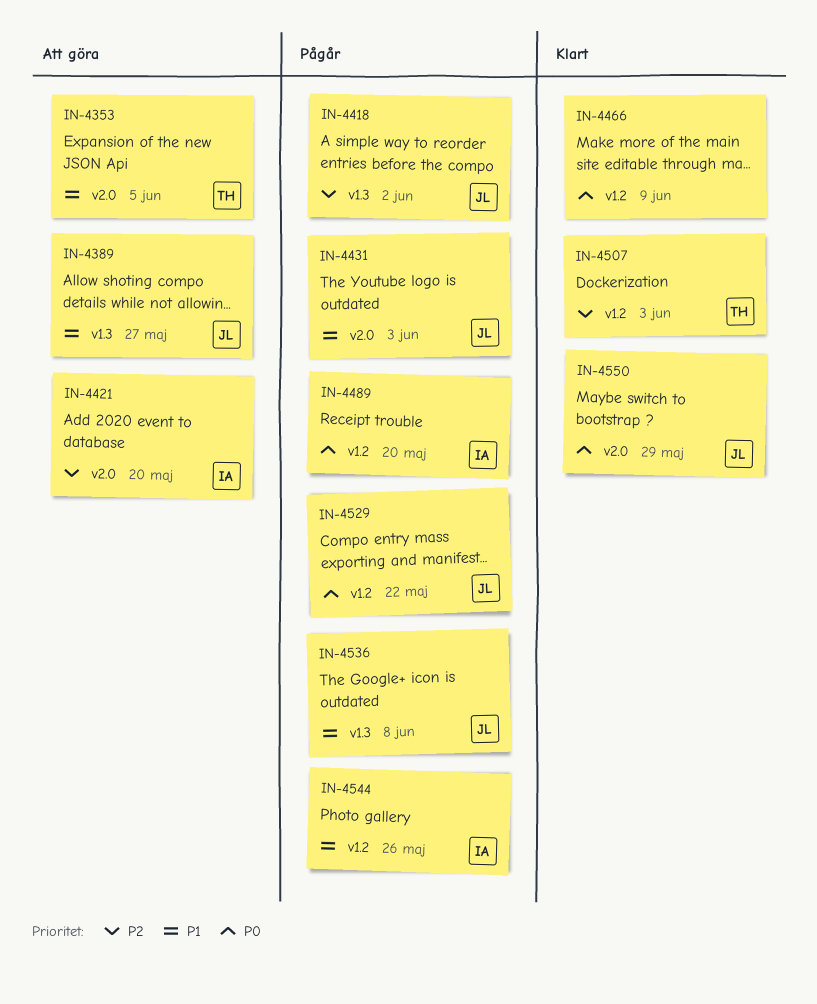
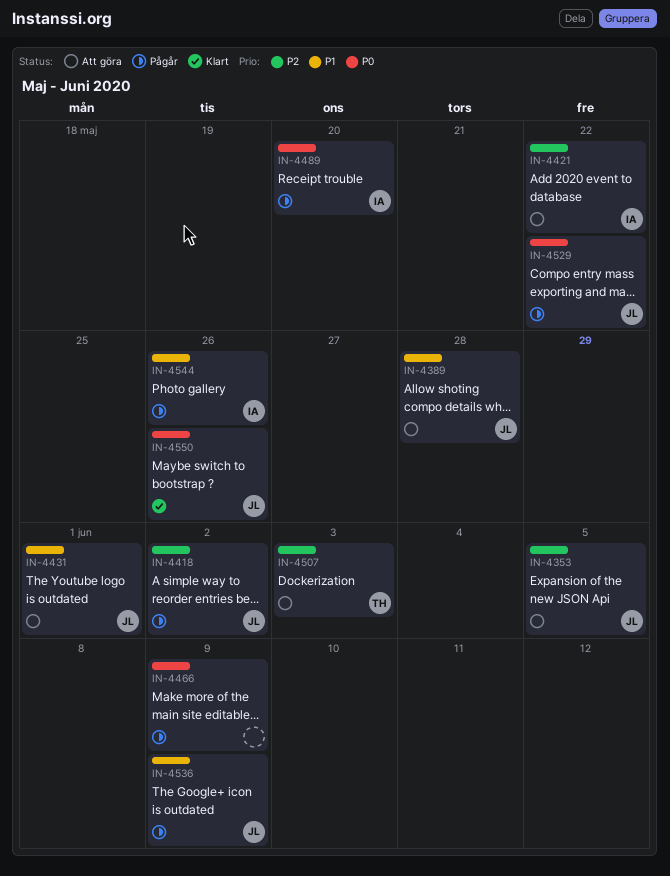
IN-4353, owner: TH -> JL
IN-4353, priority: P1 -> P2
IN-4389, due: May 27 -> May 28
IN-4421, due: May 20 -> May 22
IN-4431, status: Pågår -> Att göra
IN-4431, due: Jun 3 -> Jun 1
IN-4466, status: Klart -> Pågår
IN-4507, status: Klart -> Att göra
IN-4536, due: Jun 8 -> Jun 9
IN-4550, due: May 29 -> May 26

